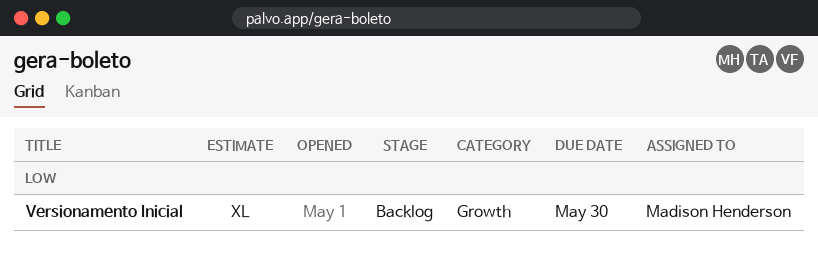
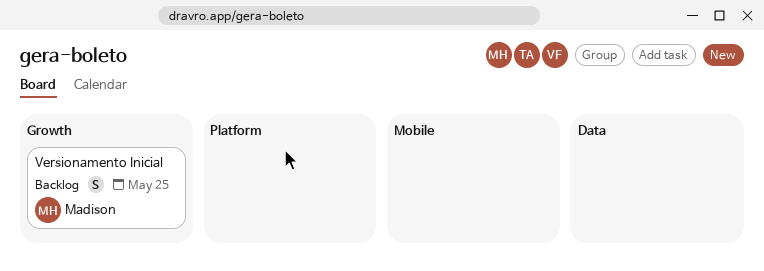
Versionamento Inicial, estimate: XL -> S
Versionamento Inicial, due: May 30 -> May 25

